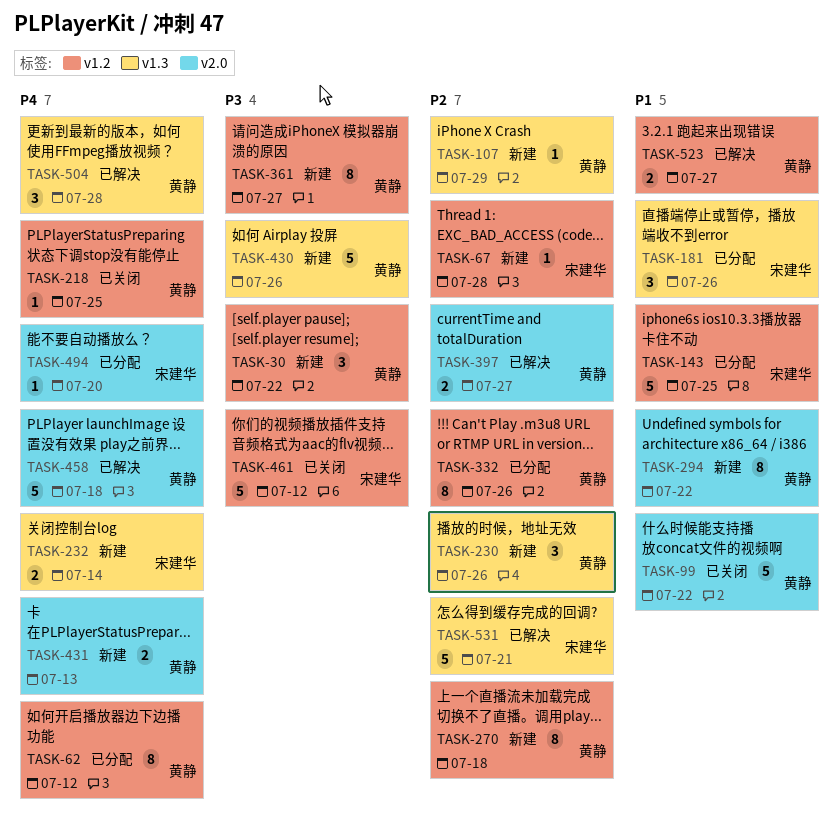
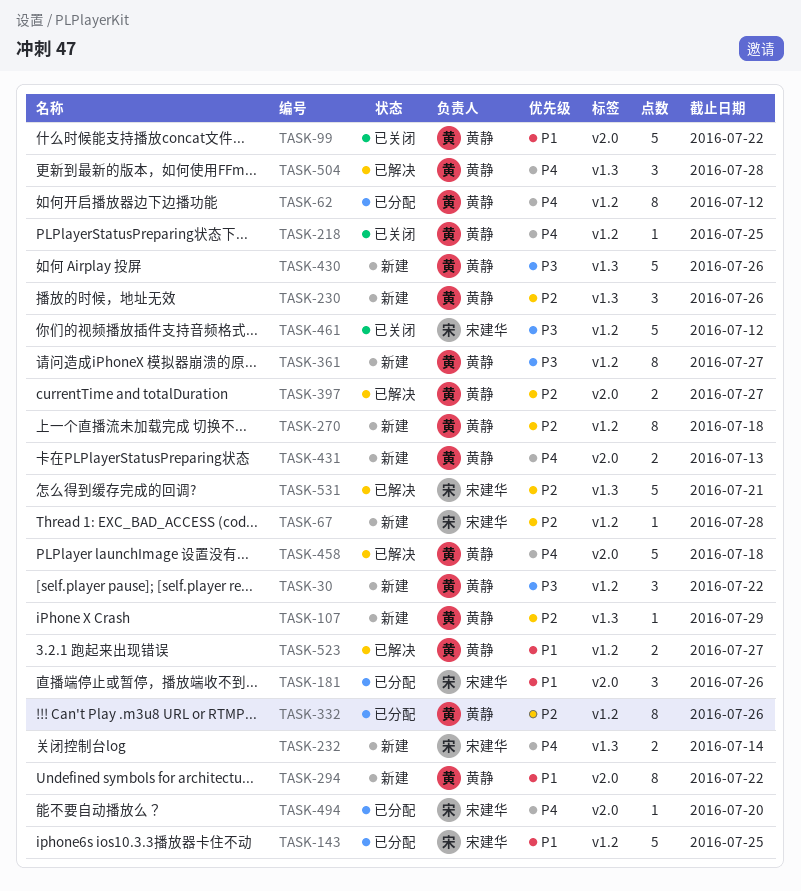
TASK-181, label: v1.3 -> v2.0

